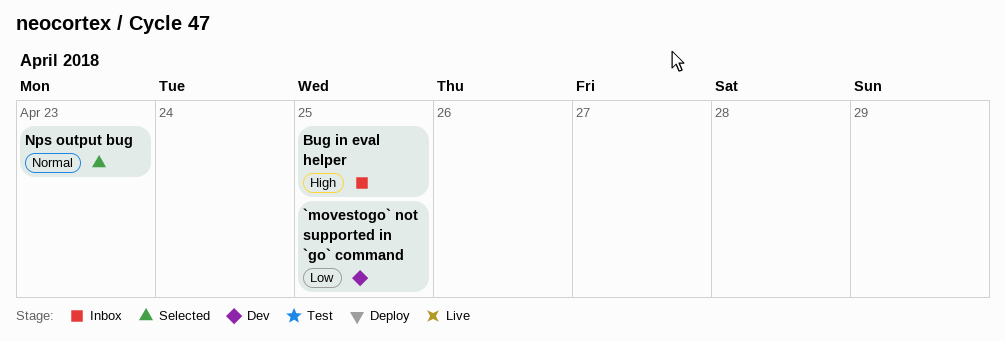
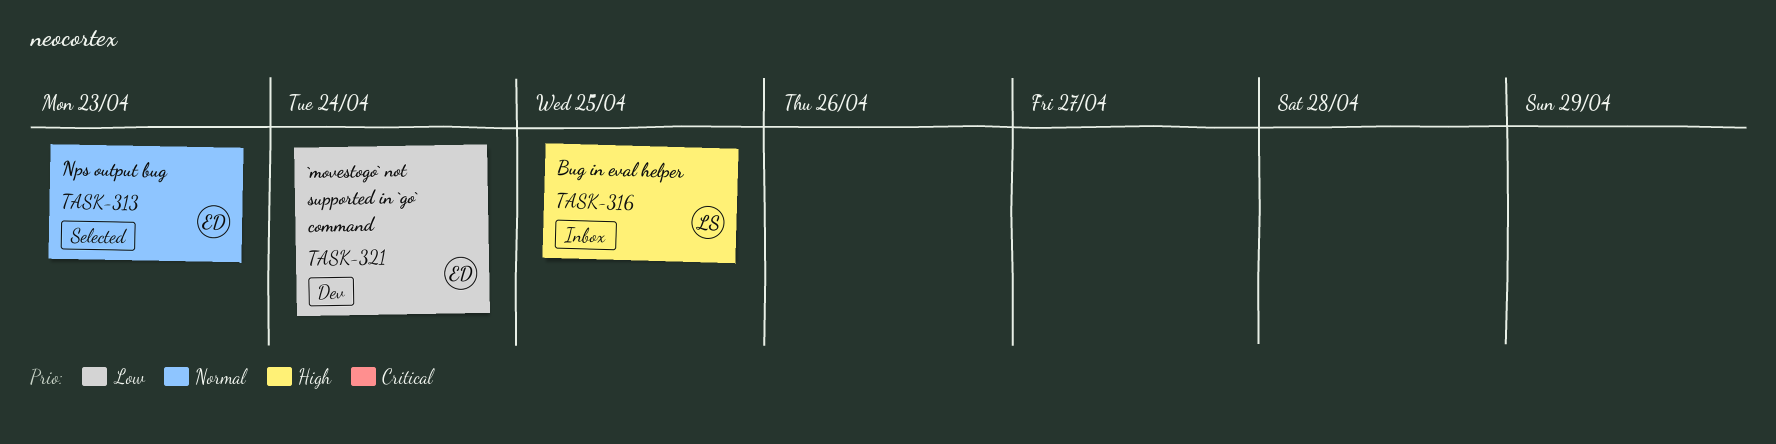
`movestogo` not supported in `go` command, due: Apr 25 -> Apr 24

